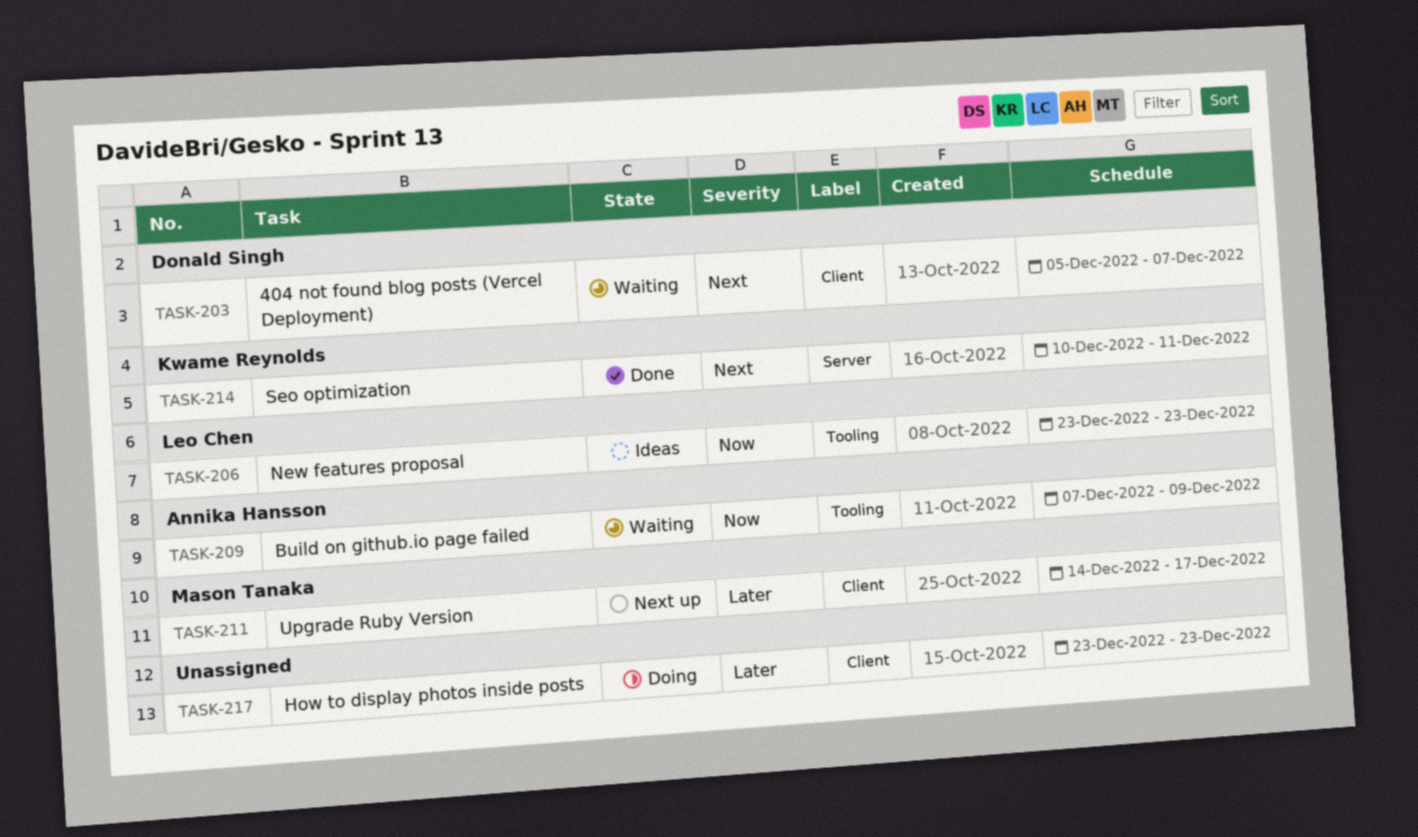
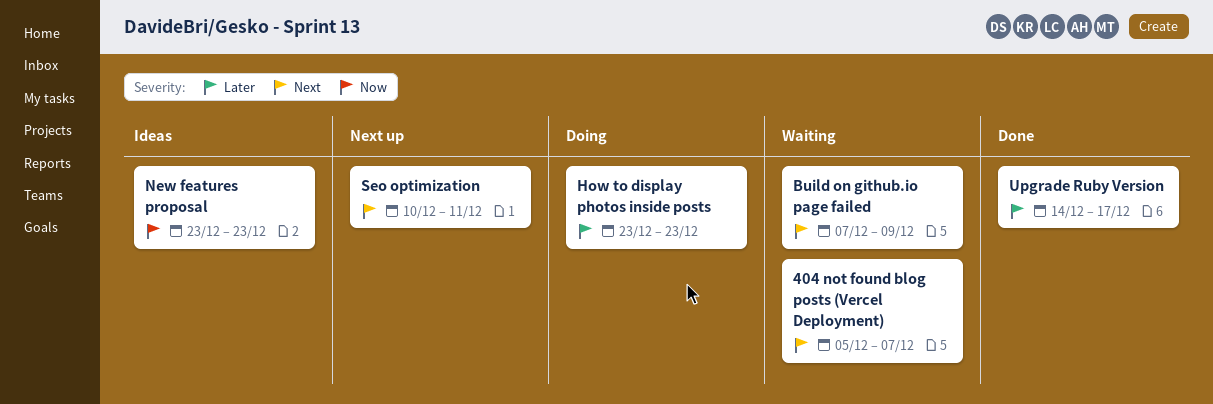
Build on github.io page failed, priority: Now -> Next
Seo optimization, status: Done -> Next up
Upgrade Ruby Version, status: Next up -> Done

